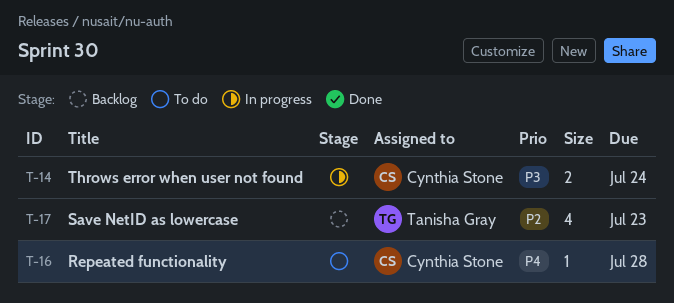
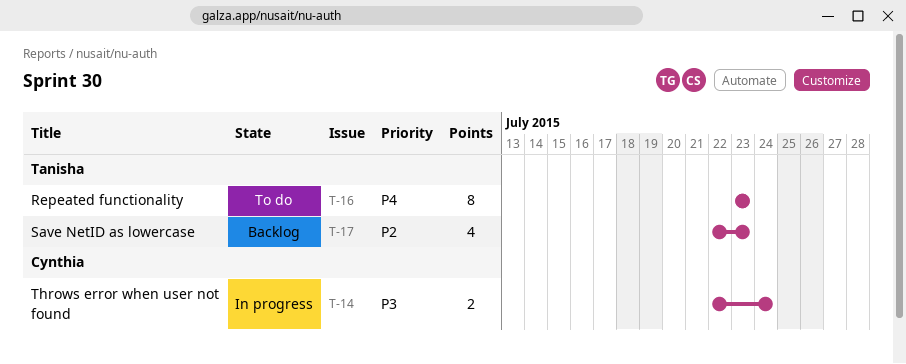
T-16, owner: Cynthia Stone -> Tanisha Gray
T-16, estimate: 1 -> 8
T-16, due: Jul 28 -> Jul 23

